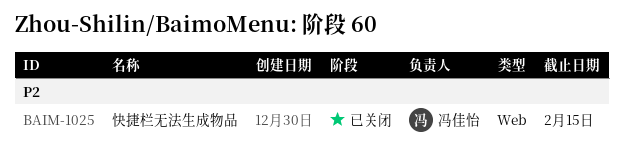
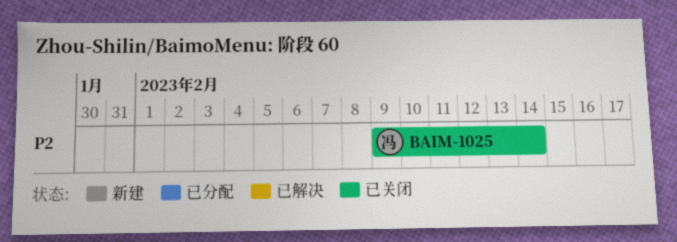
BAIM-1025, due: Feb 15 -> Feb 14

